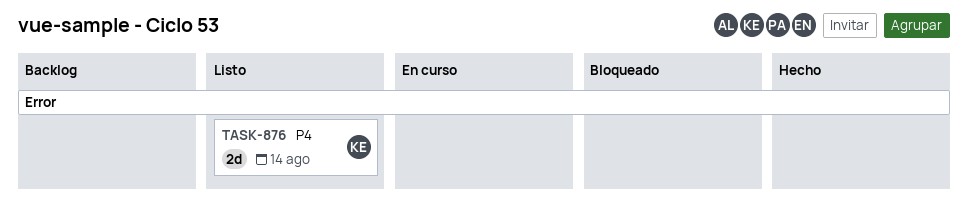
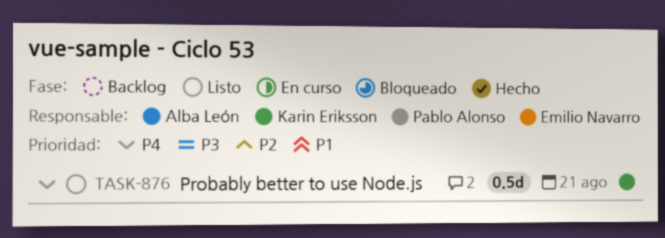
TASK-876, estimate: 2d -> 0.5d
TASK-876, due: Aug 14 -> Aug 21

